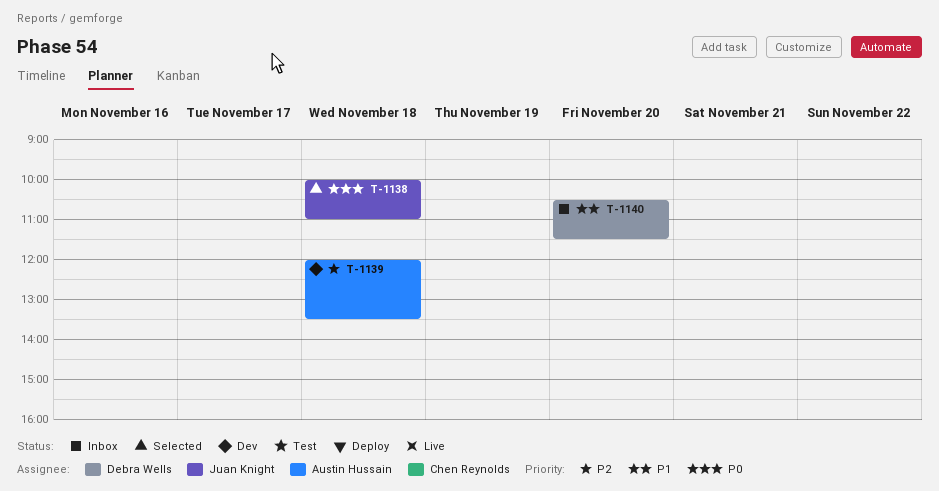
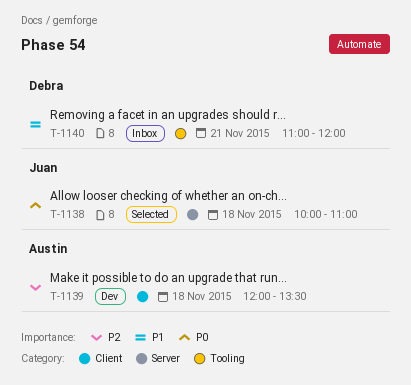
T-1140, day: Nov 20 -> Nov 21
T-1140, begins: 10:30 -> 11:00
T-1140, ends: 11:30 -> 12:00

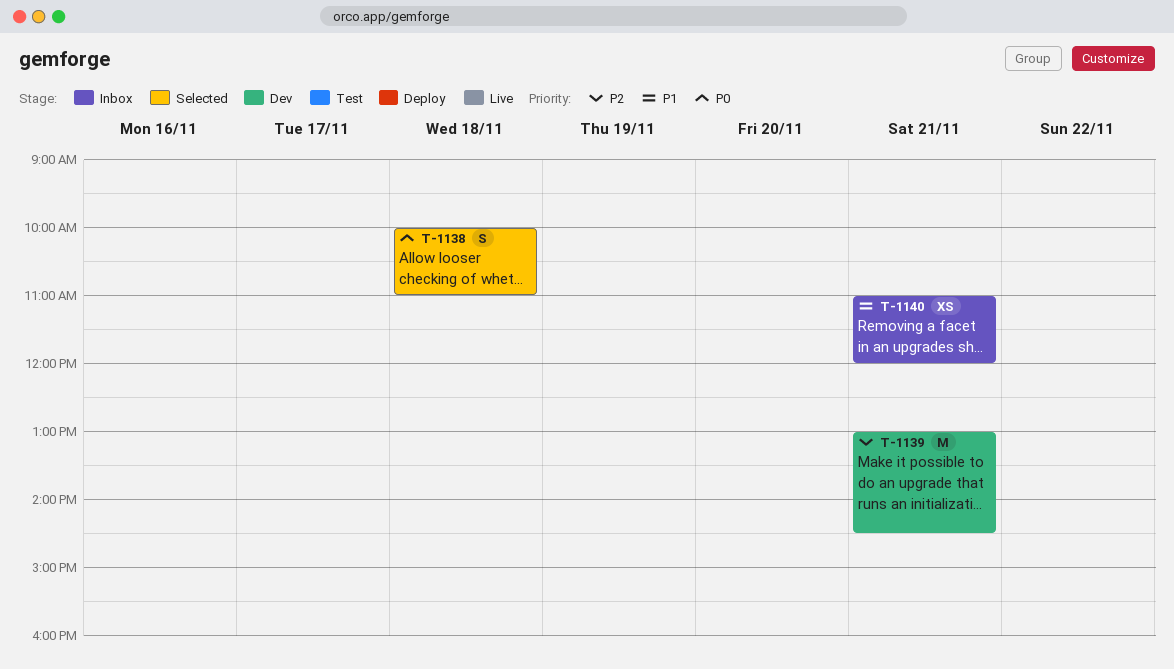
T-1139, day: Nov 18 -> Nov 21
T-1139, begins: 12:00 -> 13:00
T-1139, ends: 13:30 -> 14:30

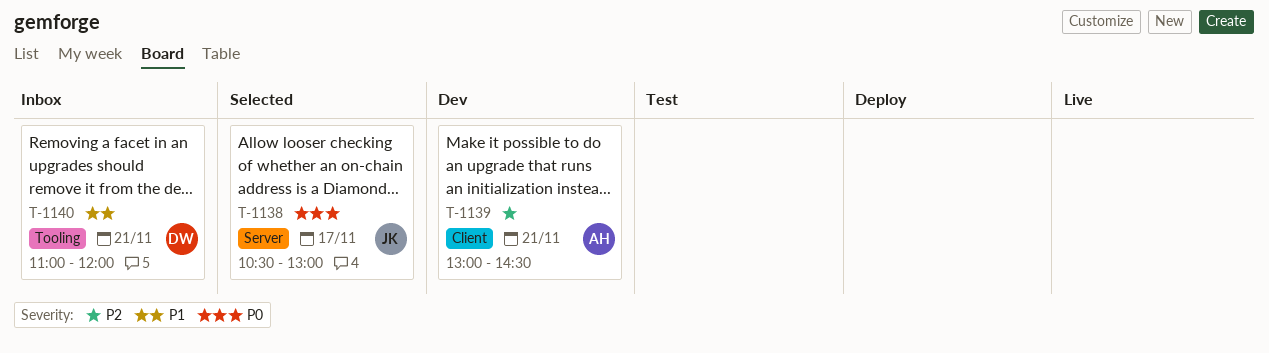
T-1138, day: Nov 18 -> Nov 17
T-1138, begins: 10:00 -> 10:30
T-1138, ends: 11:00 -> 13:00

